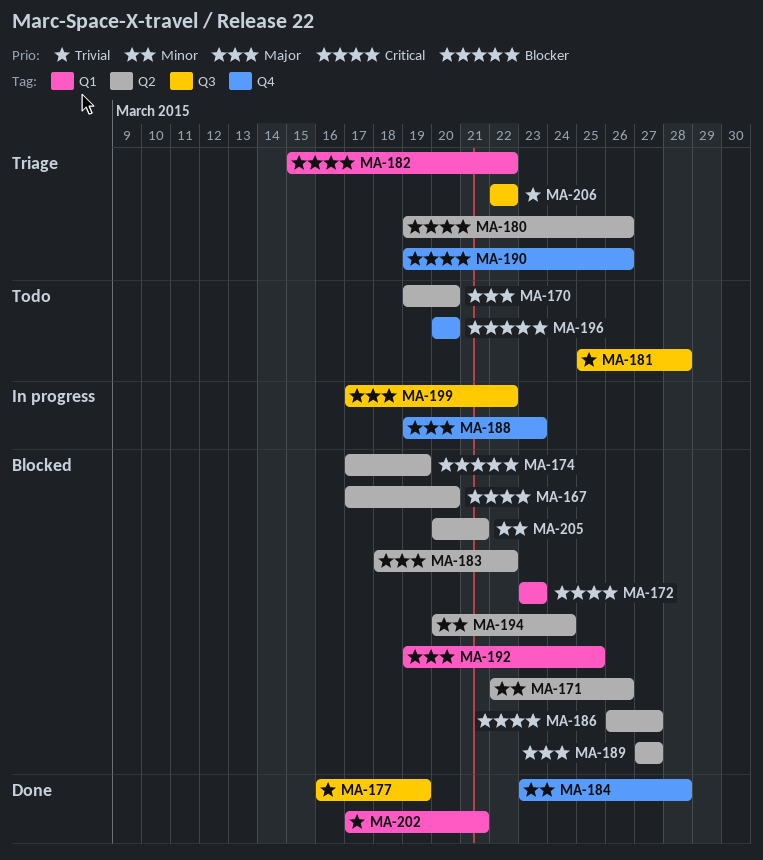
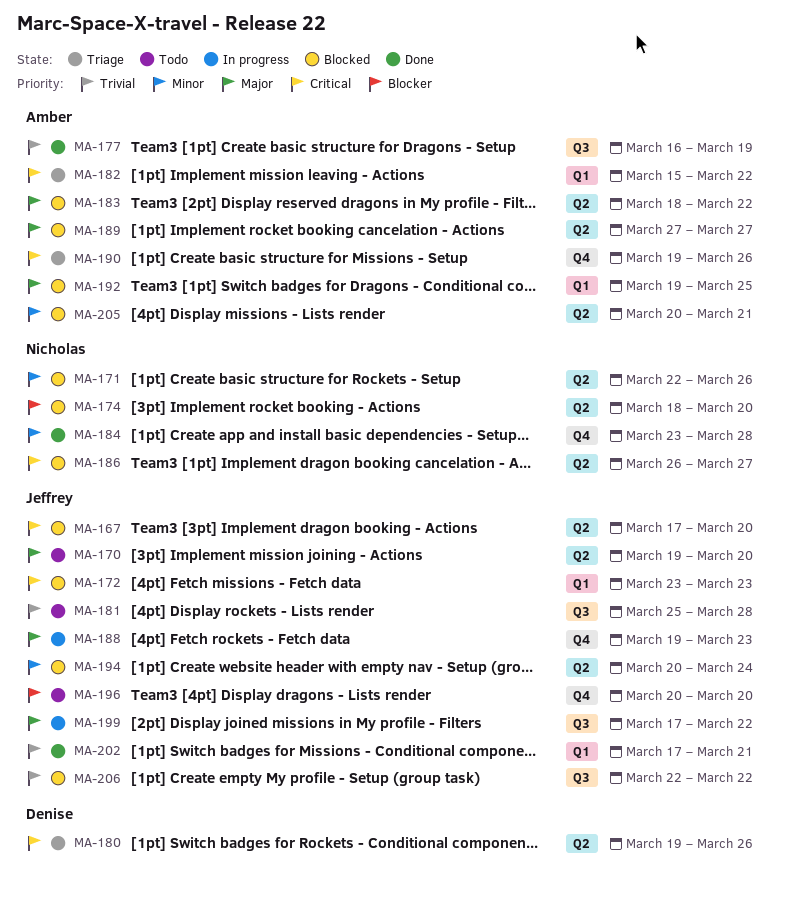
MA-174, start: Mar 17 -> Mar 18
MA-174, due: Mar 19 -> Mar 20
MA-206, status: Triage -> Blocked

